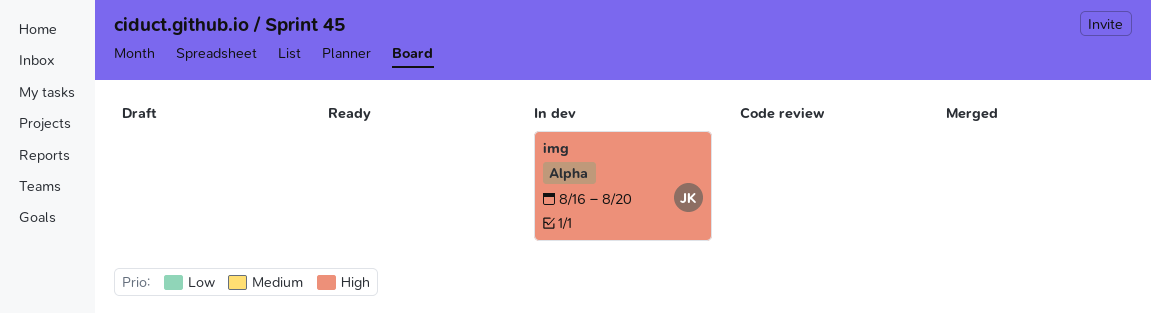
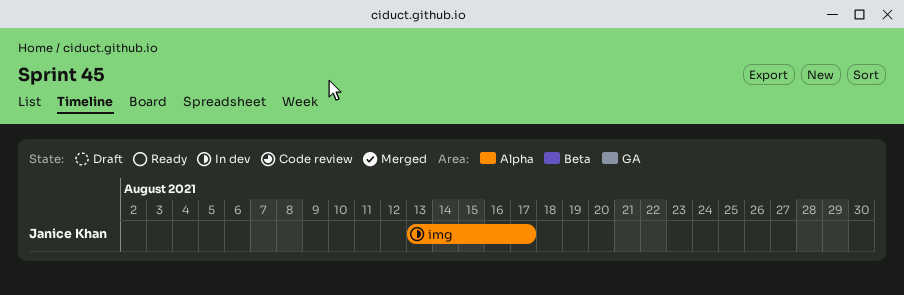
img, start: Aug 16 -> Aug 13
img, due: Aug 20 -> Aug 17

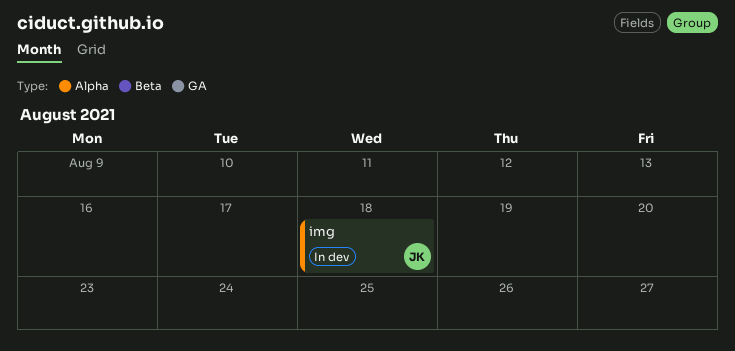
img, due: Aug 17 -> Aug 18

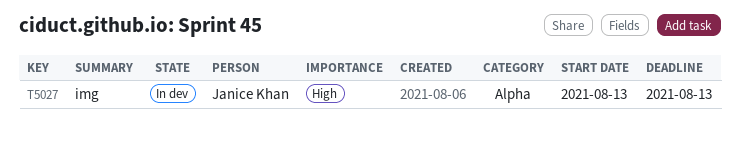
img, due: Aug 18 -> Aug 13

